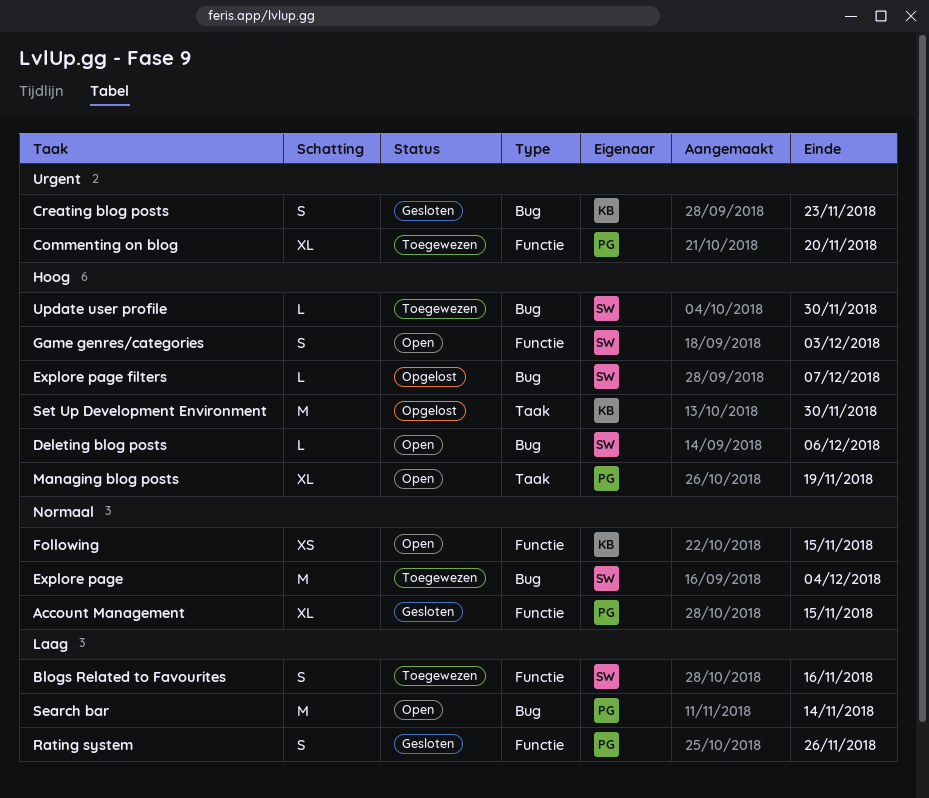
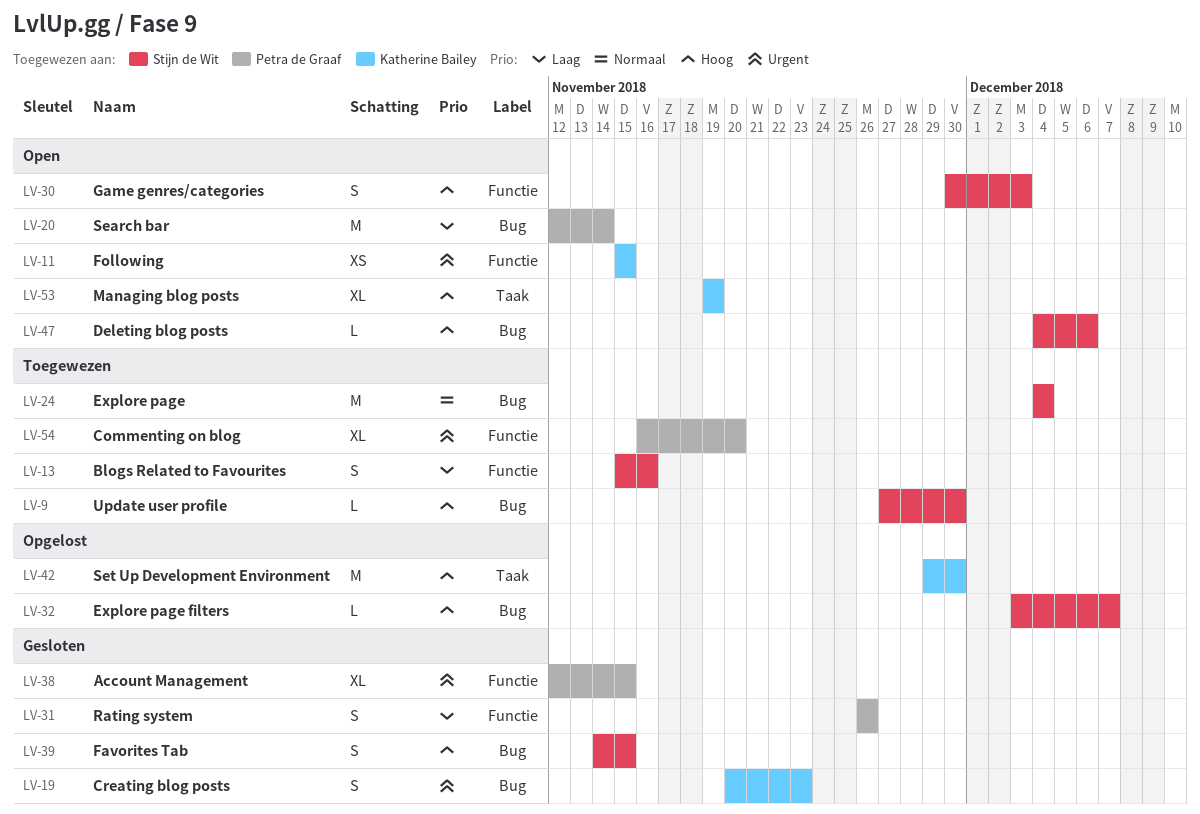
Account Management, priority: Normaal -> Urgent
Favorites Tab: none -> present
Following, priority: Normaal -> Urgent
Managing blog posts, owner: Petra de Graaf -> Katherine Bailey

